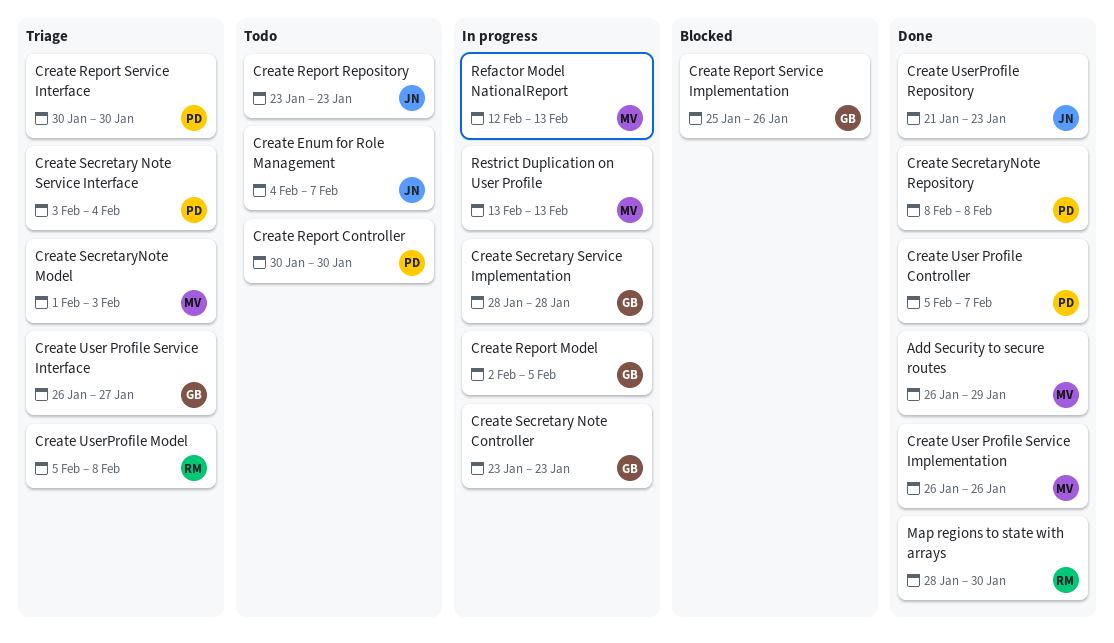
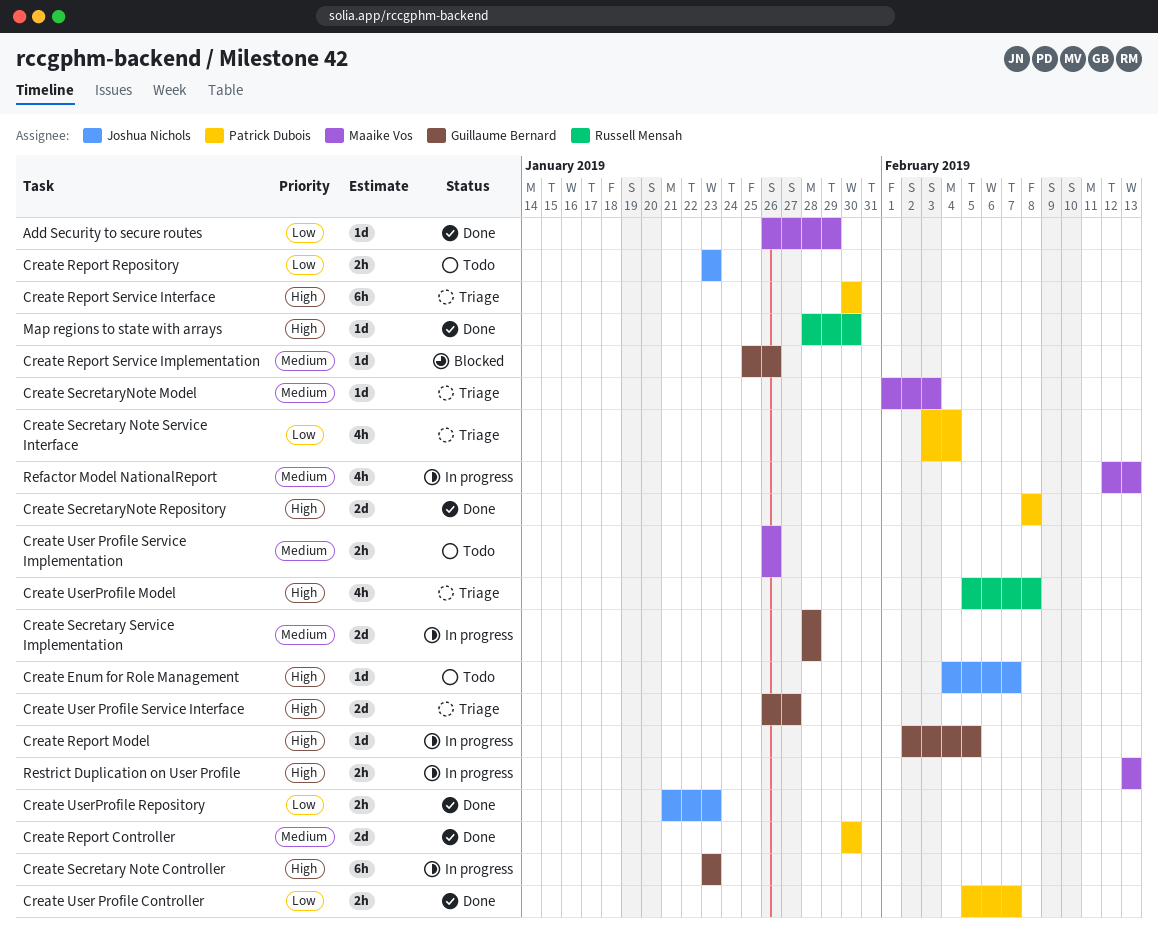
Create Report Controller, status: Todo -> Done
Create User Profile Service Implementation, status: Done -> Todo

